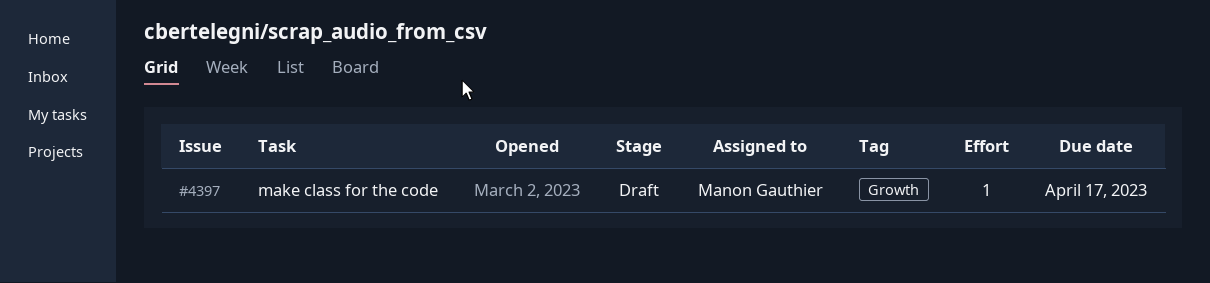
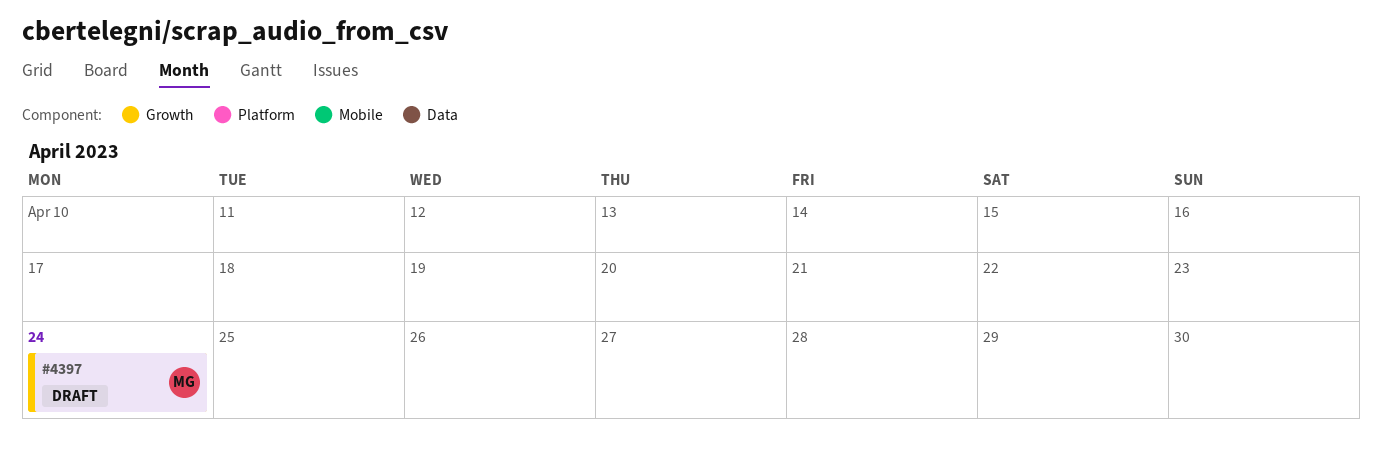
#4397, due: Apr 17 -> Apr 24

